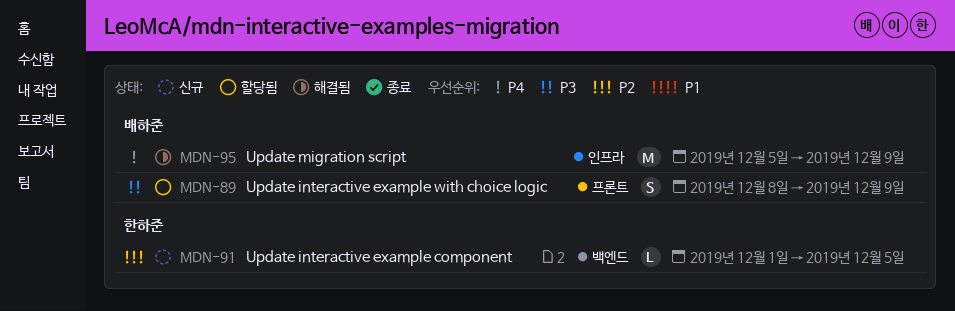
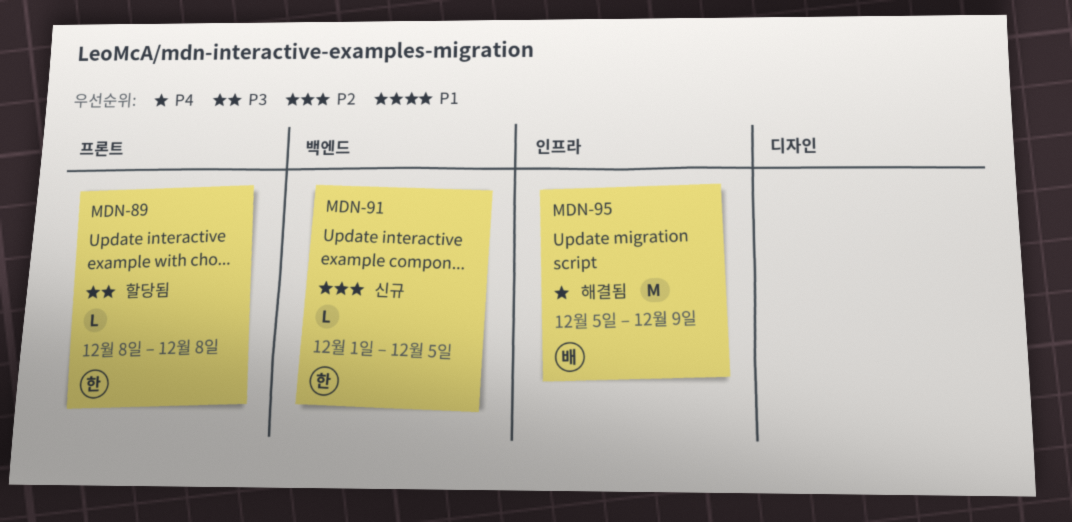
MDN-89, owner: 배하준 -> 한하준
MDN-89, estimate: S -> L
MDN-89, due: Dec 9 -> Dec 8

